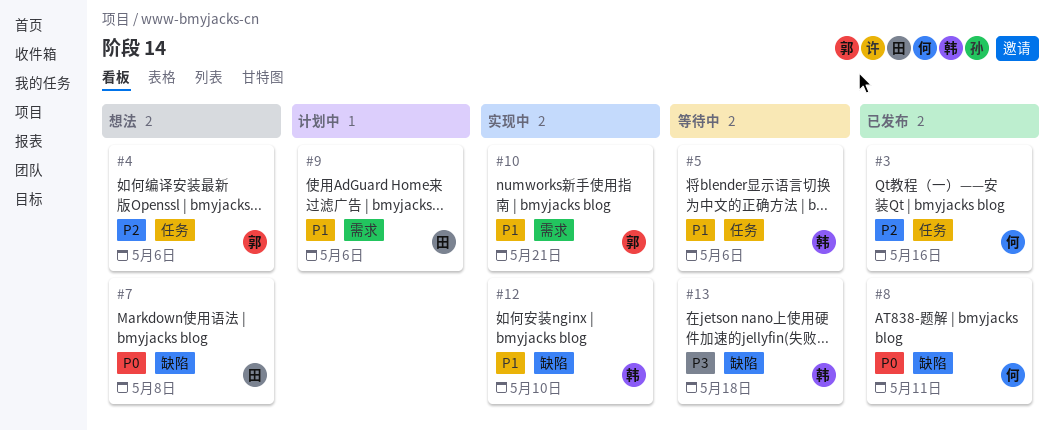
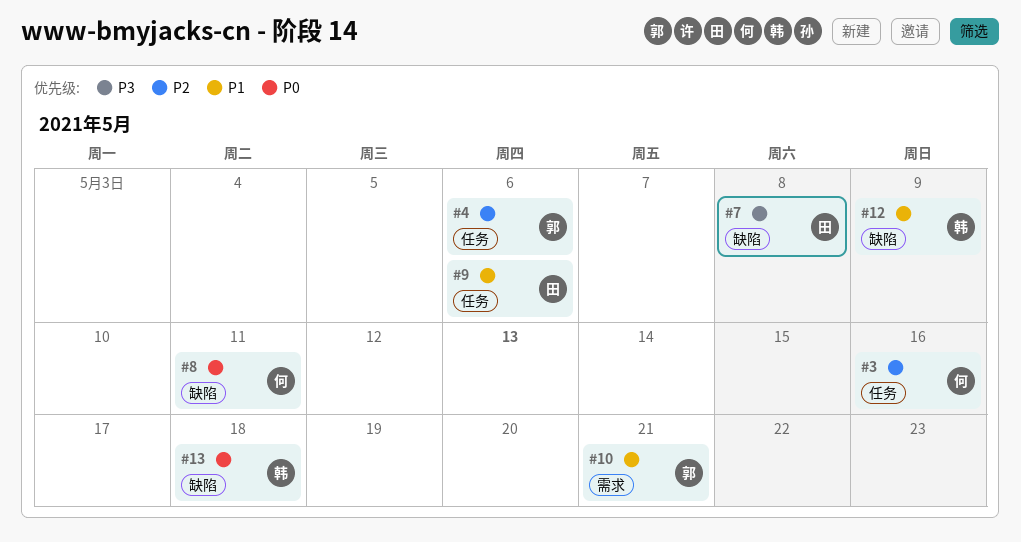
#5: present -> none
#7, priority: P0 -> P3
#9, label: 需求 -> 任务
#12, due: May 10 -> May 9
#13, priority: P3 -> P0

